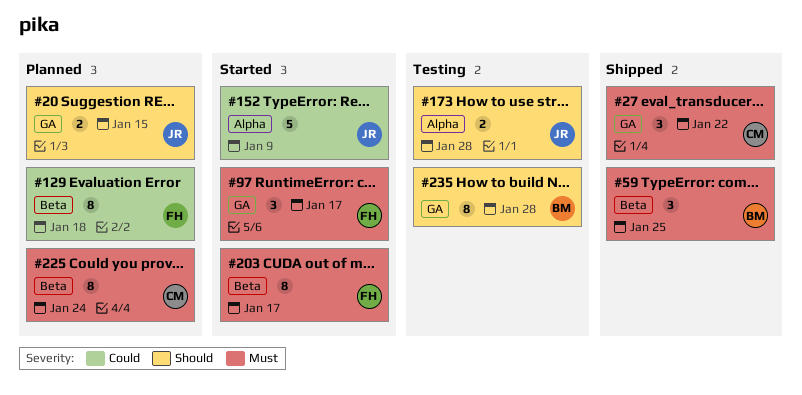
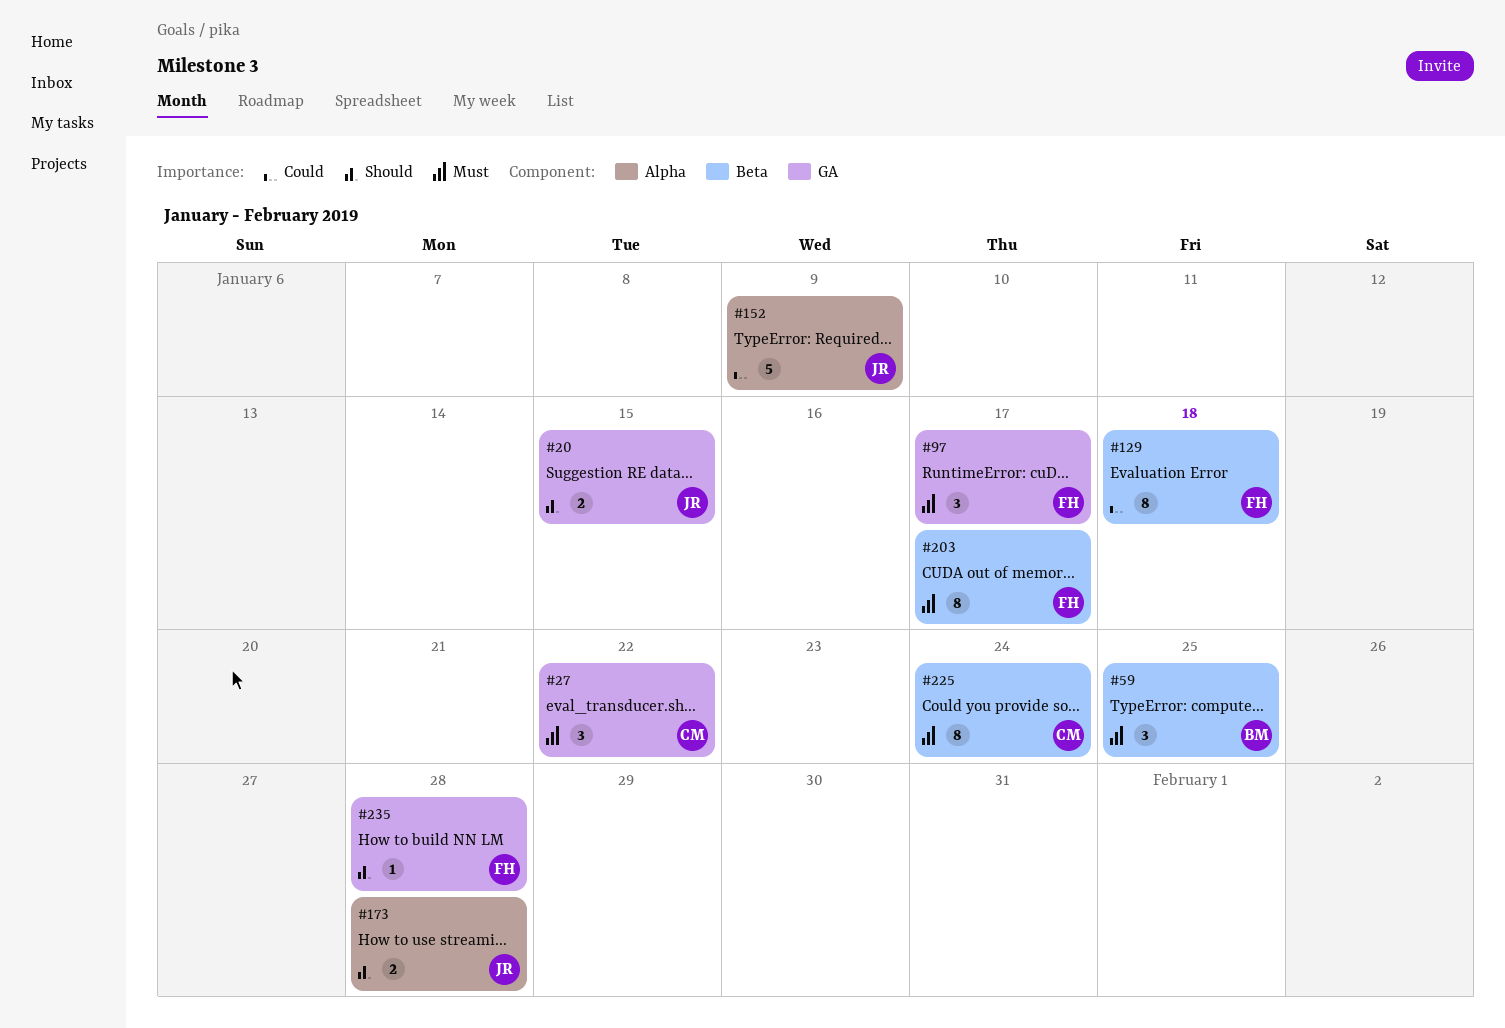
#235, owner: BM -> FH
#235, estimate: 8 -> 1

